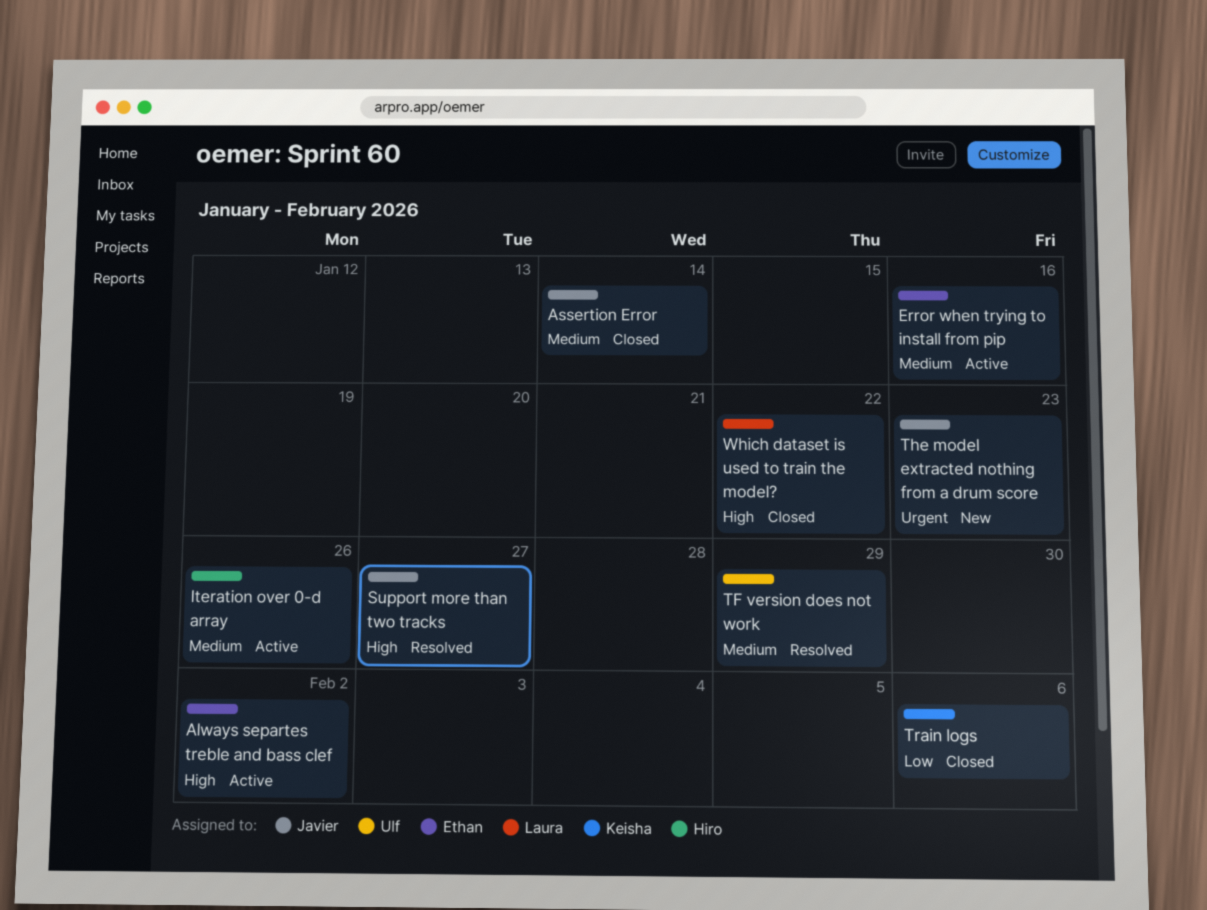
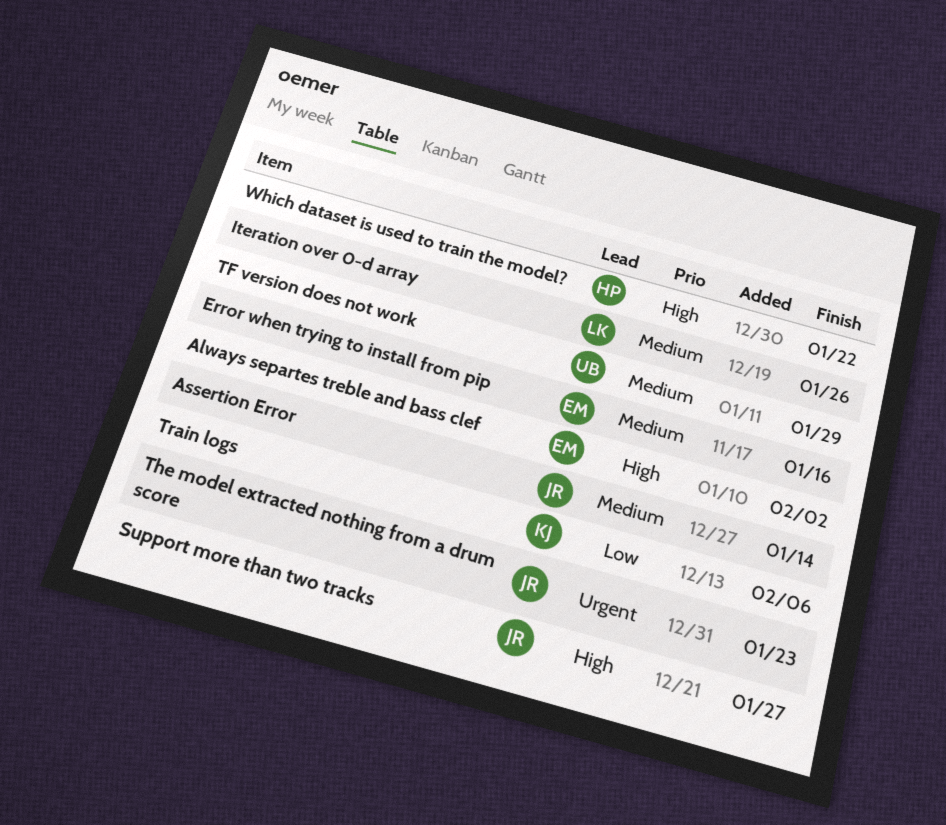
Iteration over 0-d array, owner: Hiro -> Laura
Which dataset is used to train the model?, owner: Laura -> Hiro

